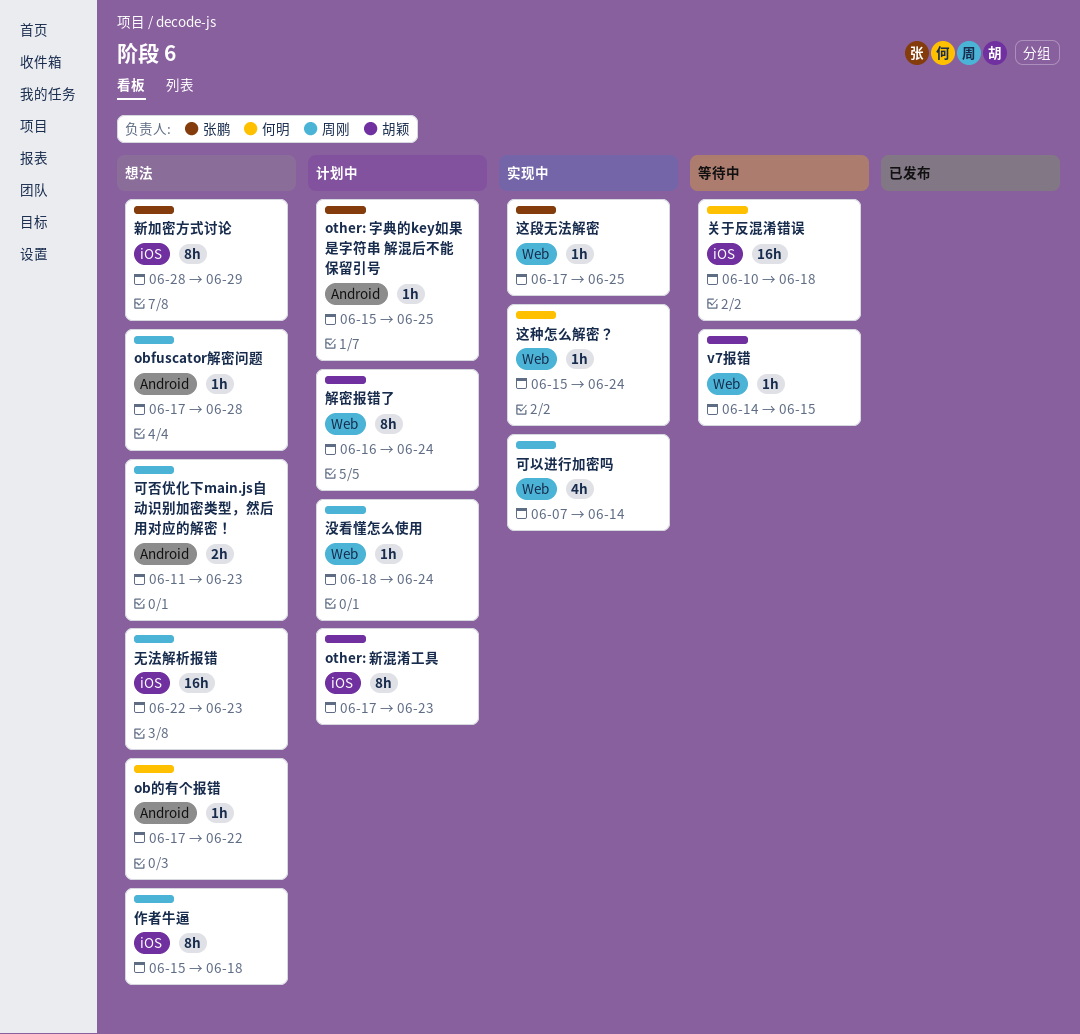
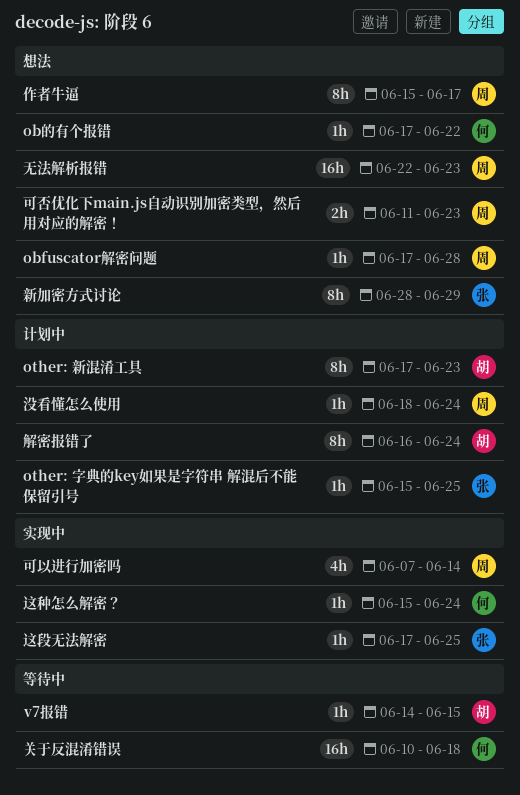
作者牛逼, due: Jun 18 -> Jun 17

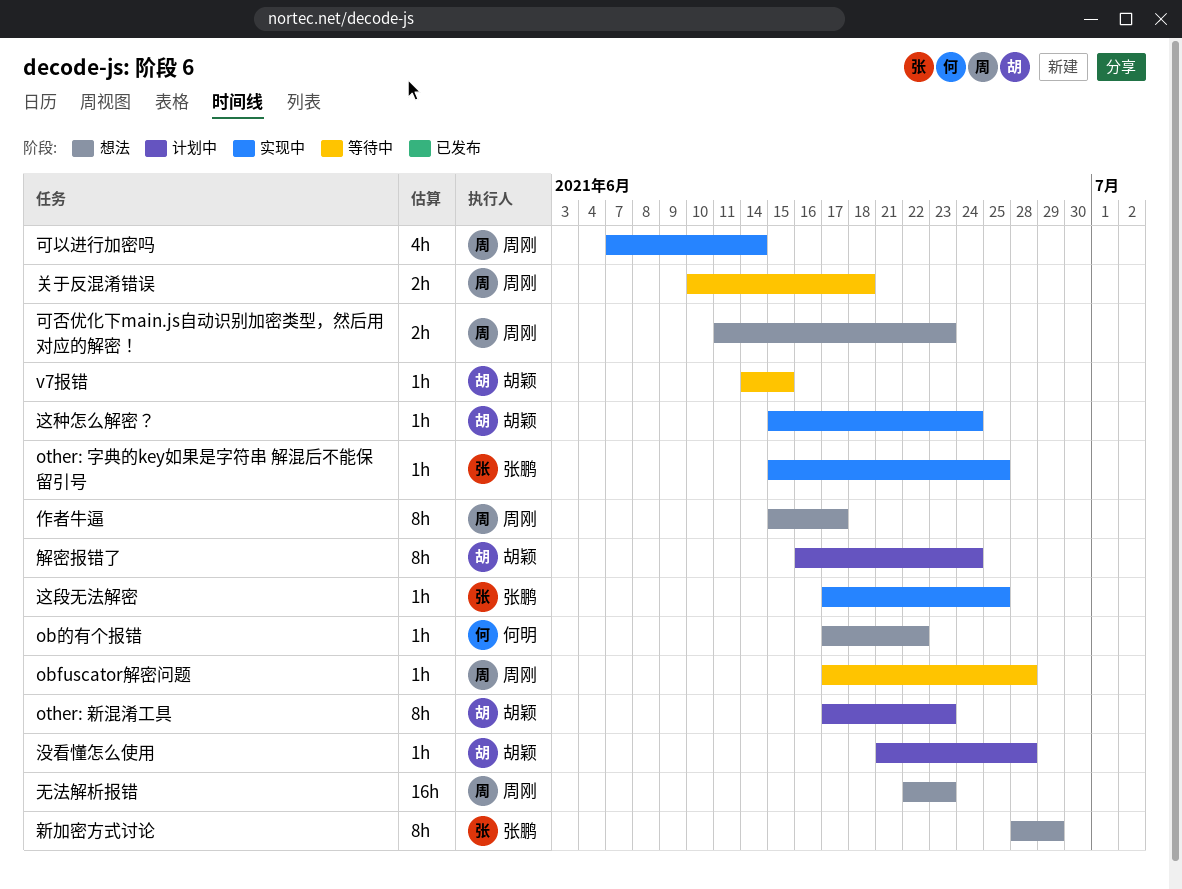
obfuscator解密问题, status: 想法 -> 等待中
other: 字典的key如果是字符串 解混后不能保留引号, status: 计划中 -> 实现中
关于反混淆错误, owner: 何明 -> 周刚
关于反混淆错误, estimate: 16h -> 2h
没看懂怎么使用, owner: 周刚 -> 胡颖
没看懂怎么使用, start: Jun 18 -> Jun 21
没看懂怎么使用, due: Jun 24 -> Jun 28
这种怎么解密？, owner: 何明 -> 胡颖

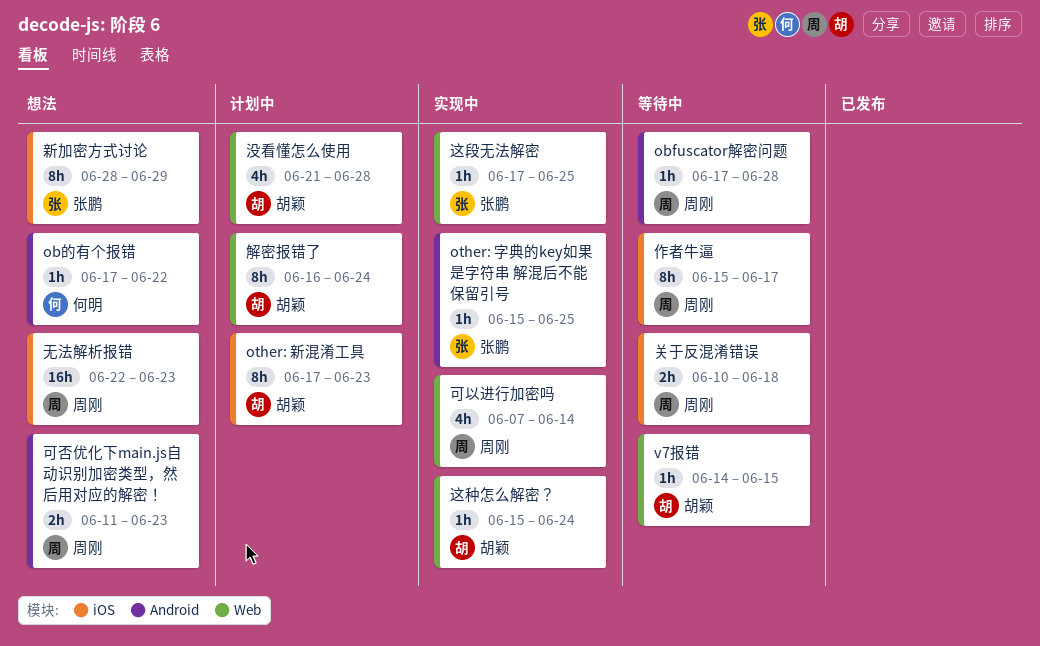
作者牛逼, status: 想法 -> 等待中
没看懂怎么使用, estimate: 1h -> 4h

